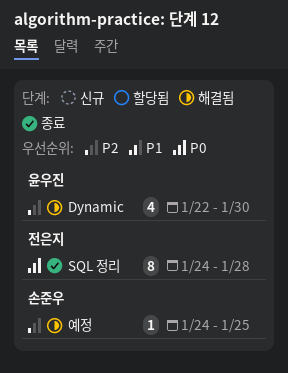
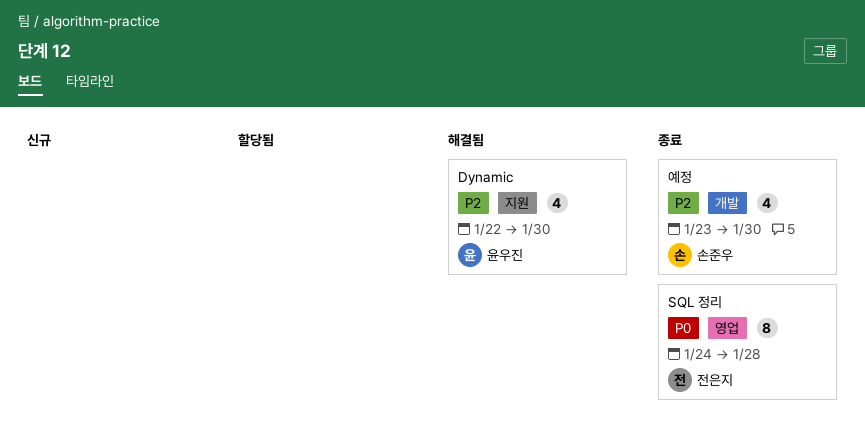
예정, status: 해결됨 -> 종료
예정, estimate: 1 -> 4
예정, start: Jan 24 -> Jan 23
예정, due: Jan 25 -> Jan 30

